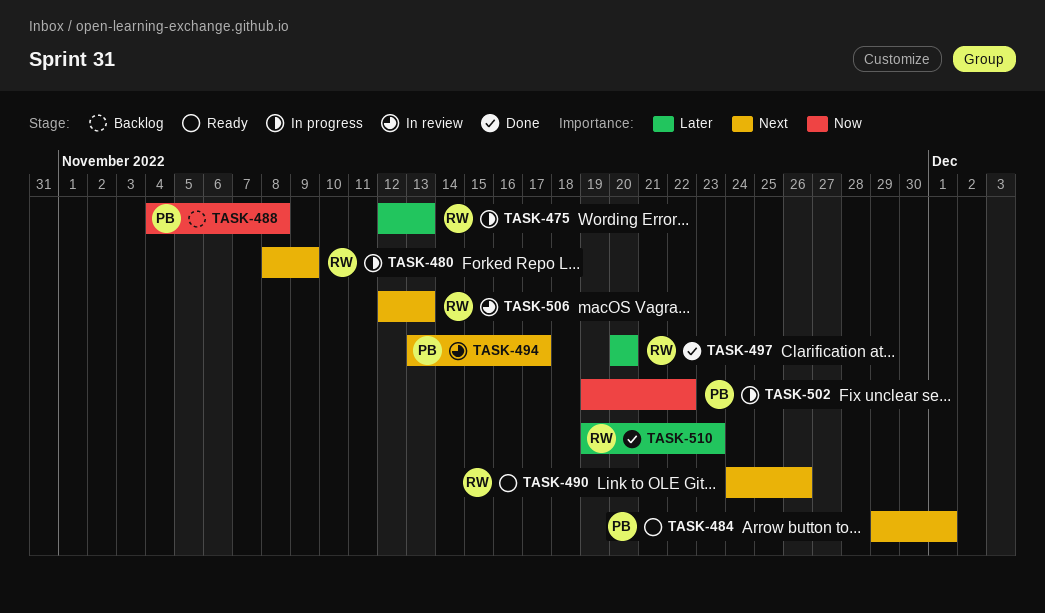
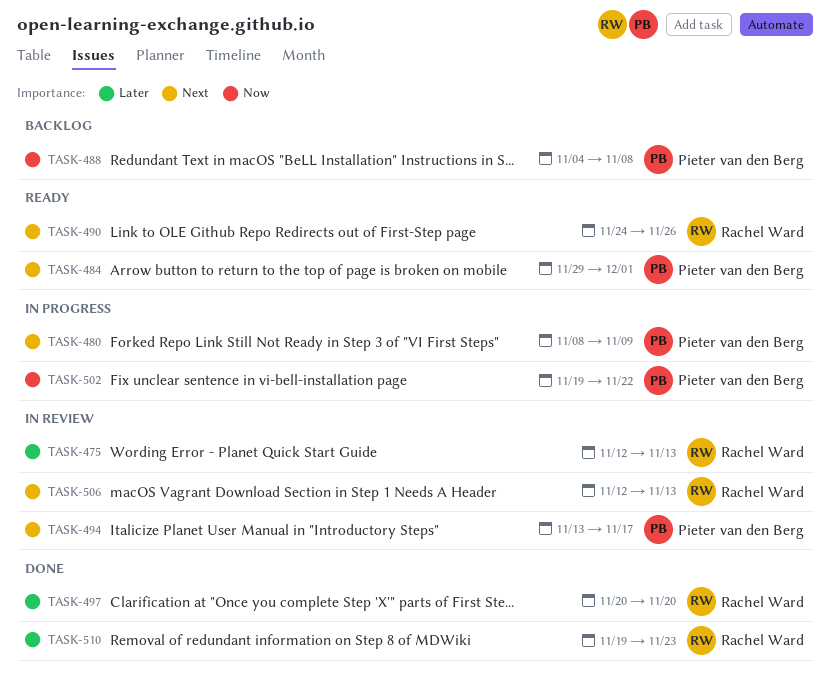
TASK-475, status: In progress -> In review
TASK-480, owner: Rachel Ward -> Pieter van den Berg

